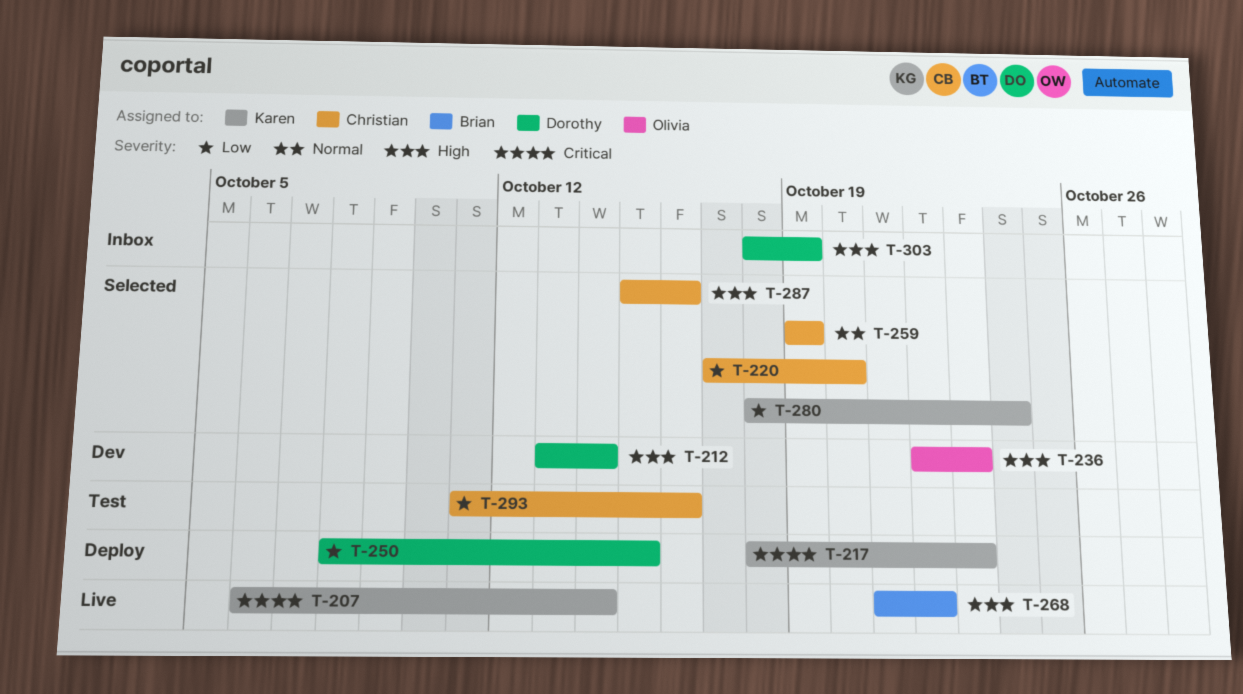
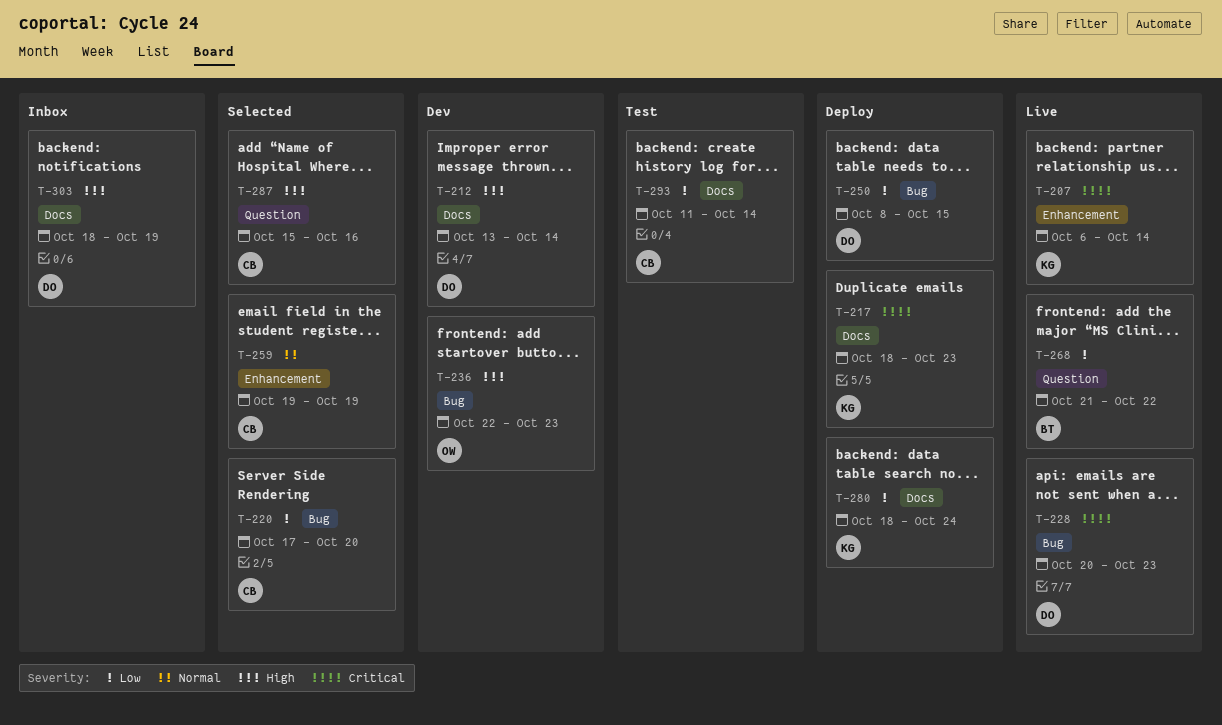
T-228: none -> present
T-268, priority: High -> Low
T-280, status: Selected -> Deploy
T-293, due: Oct 16 -> Oct 14

